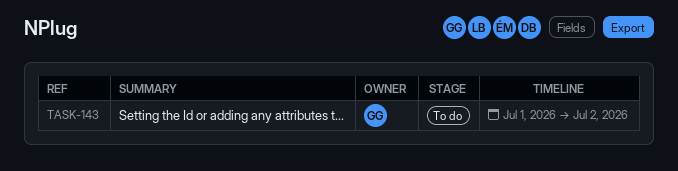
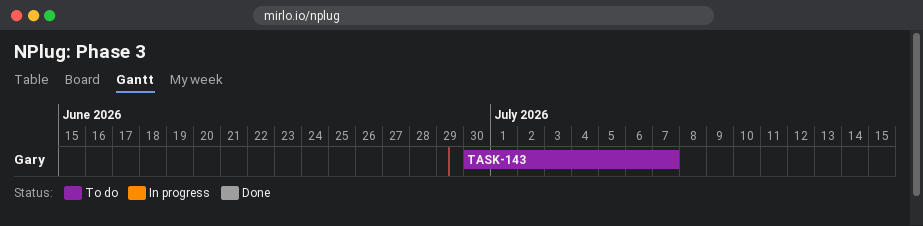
TASK-143, start: Jul 1 -> Jun 30
TASK-143, due: Jul 2 -> Jul 7

